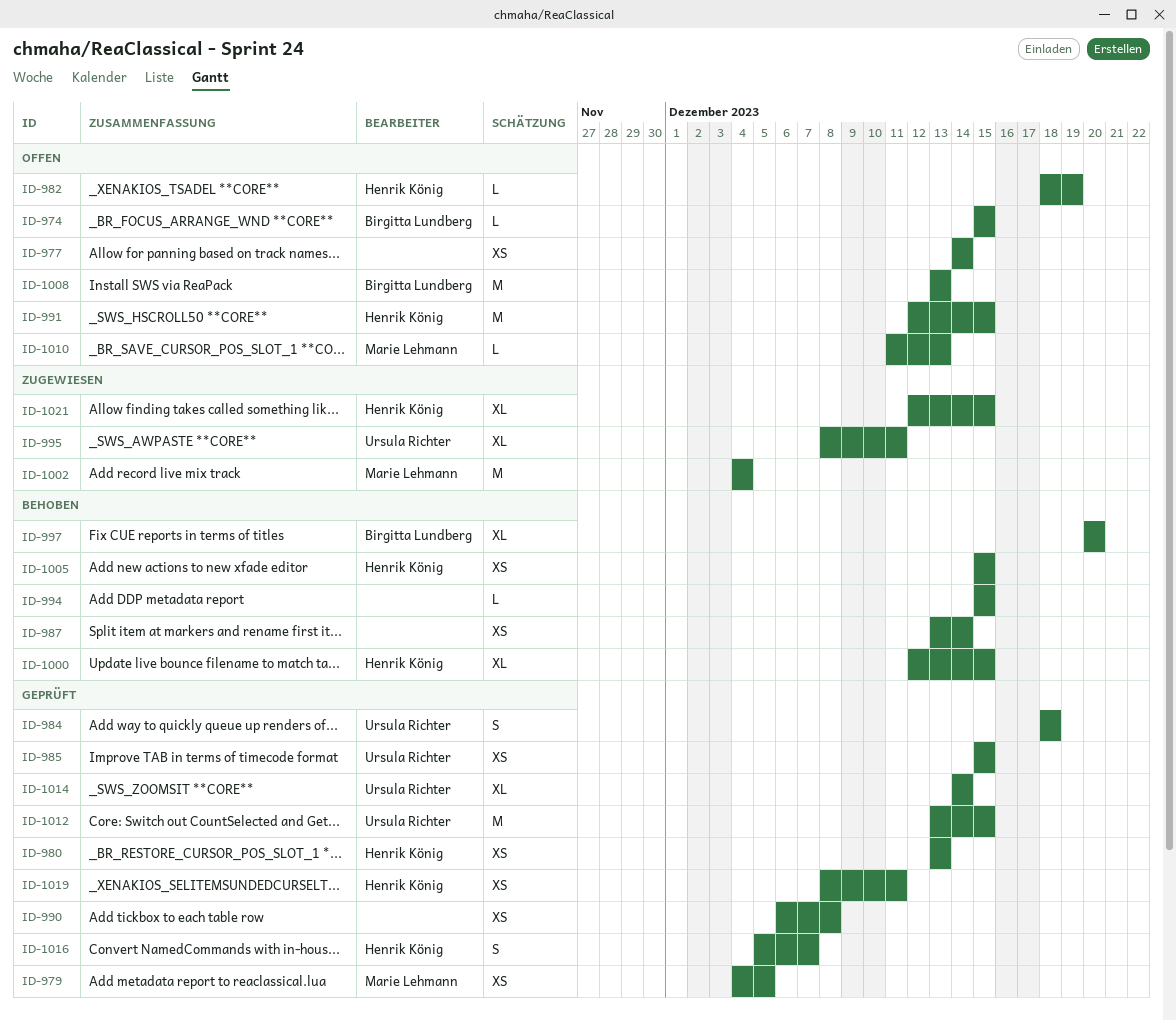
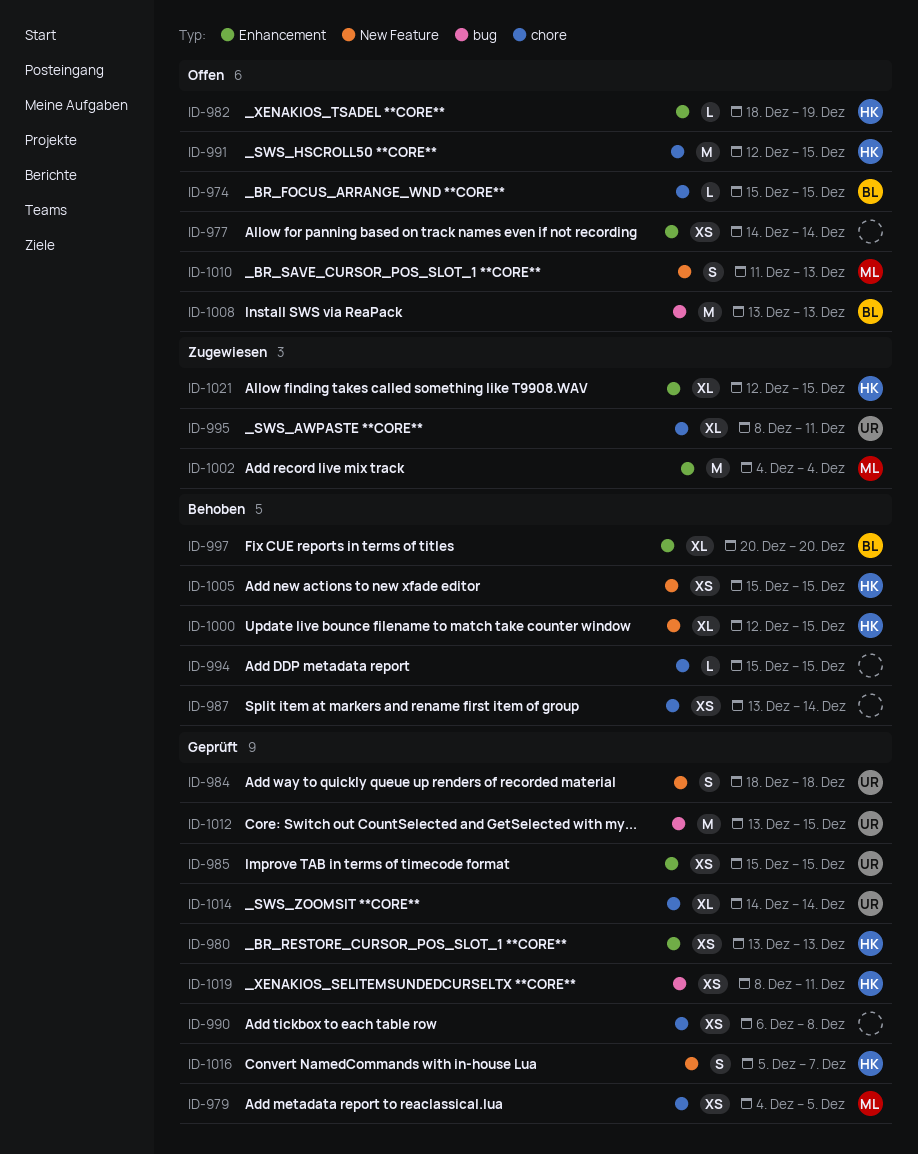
ID-1010, estimate: L -> S

